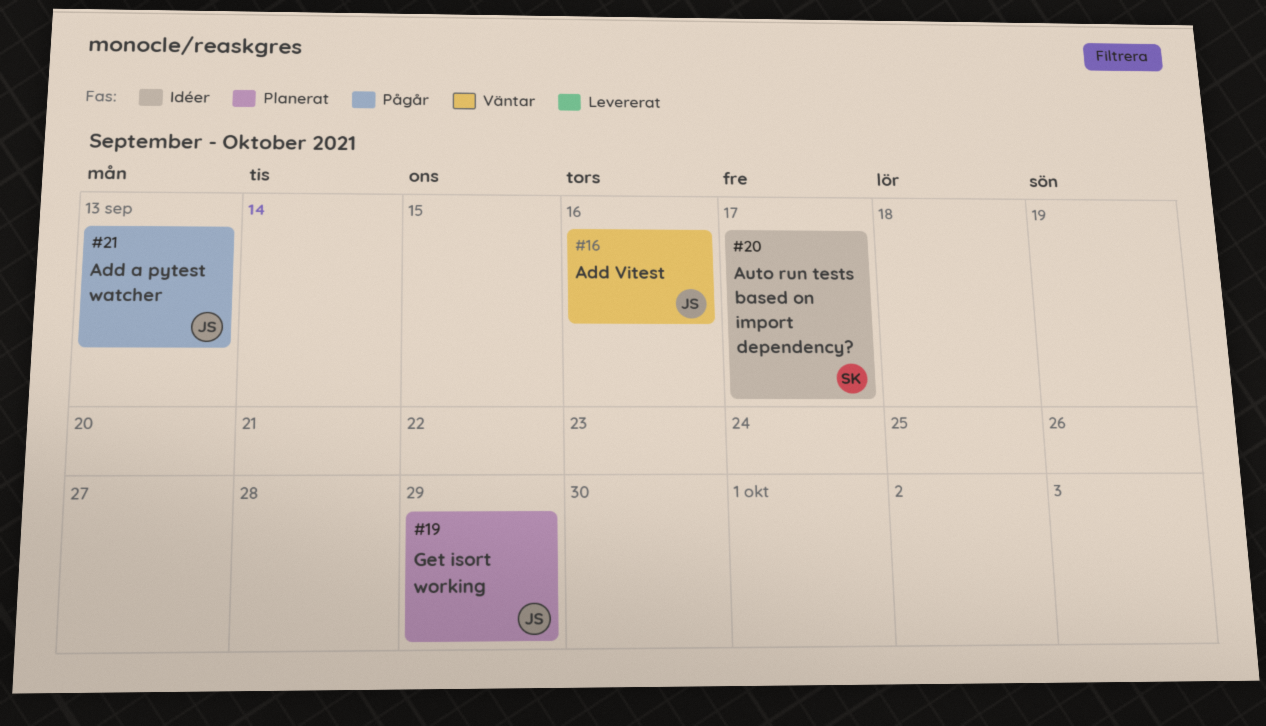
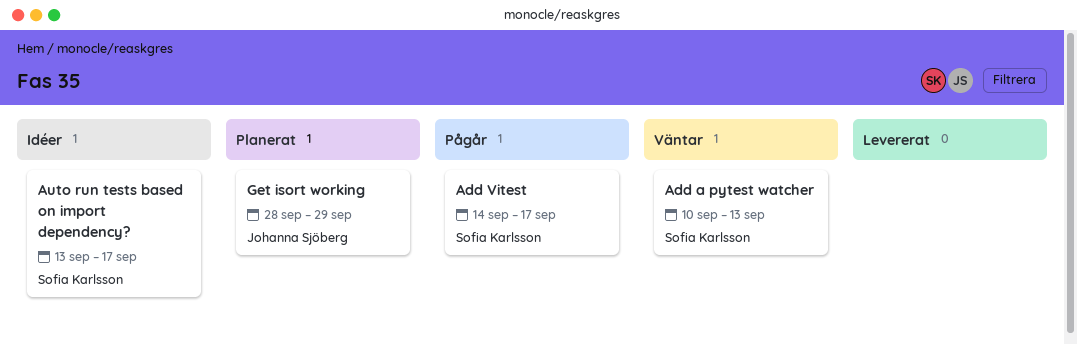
Add a pytest watcher, status: Pågår -> Väntar
Add a pytest watcher, owner: Johanna Sjöberg -> Sofia Karlsson
Add Vitest, status: Väntar -> Pågår
Add Vitest, owner: Johanna Sjöberg -> Sofia Karlsson
Add Vitest, due: Sep 16 -> Sep 17

